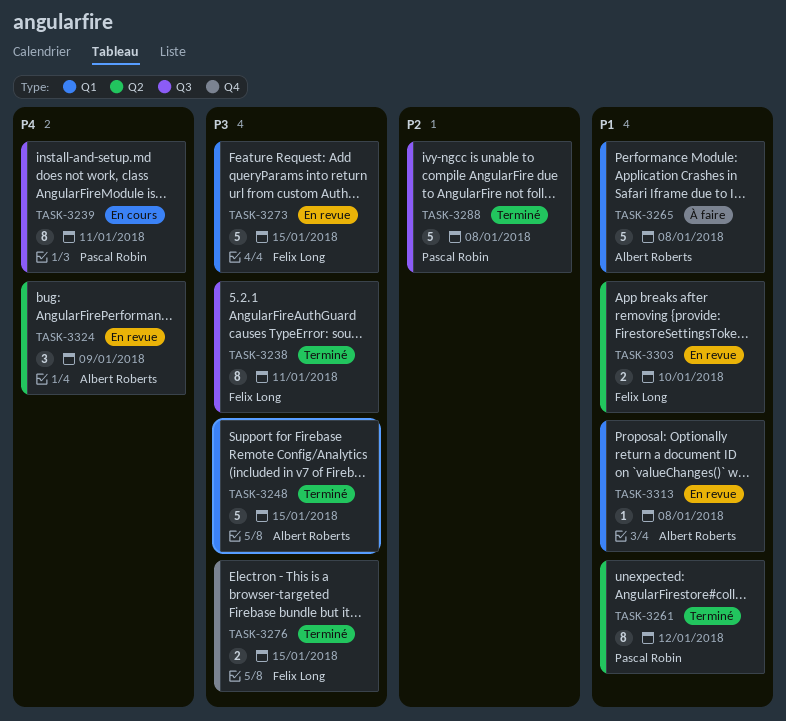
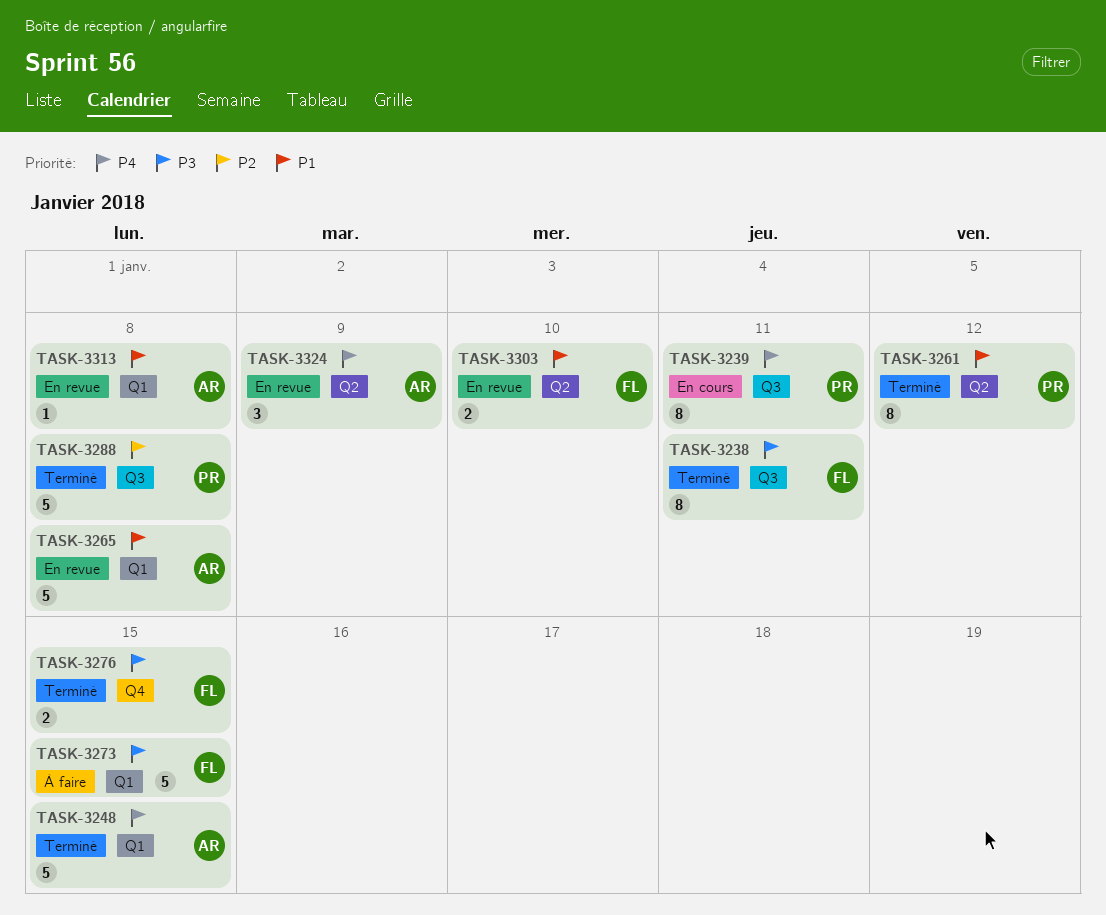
TASK-3248, priority: P3 -> P4
TASK-3265, status: À faire -> En revue
TASK-3273, status: En revue -> À faire

